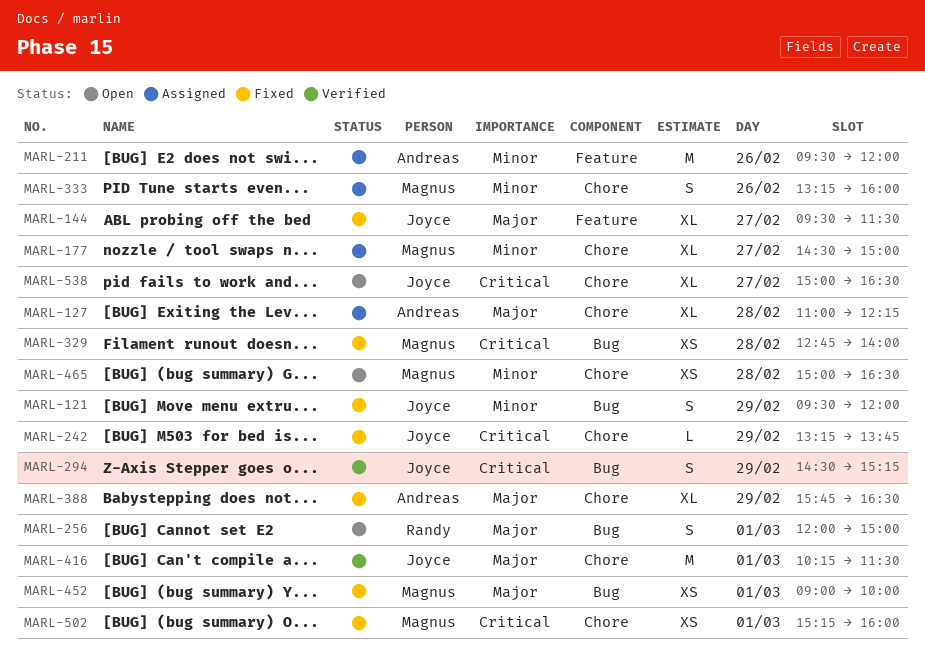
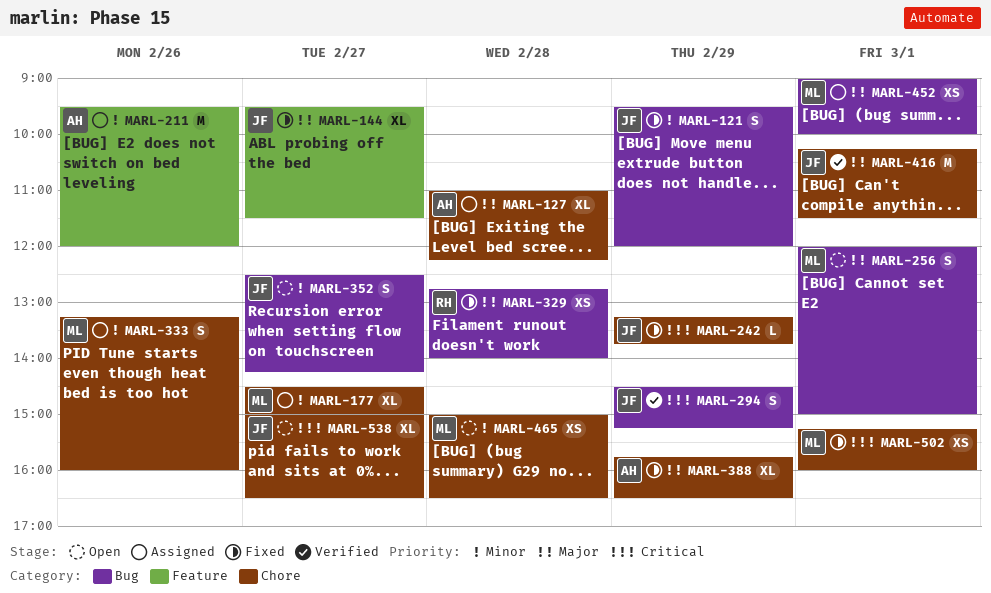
MARL-256, owner: Randy -> Magnus
MARL-329, owner: Magnus -> Randy
MARL-329, priority: Critical -> Major
MARL-352: none -> present
MARL-452, status: Fixed -> Assigned

